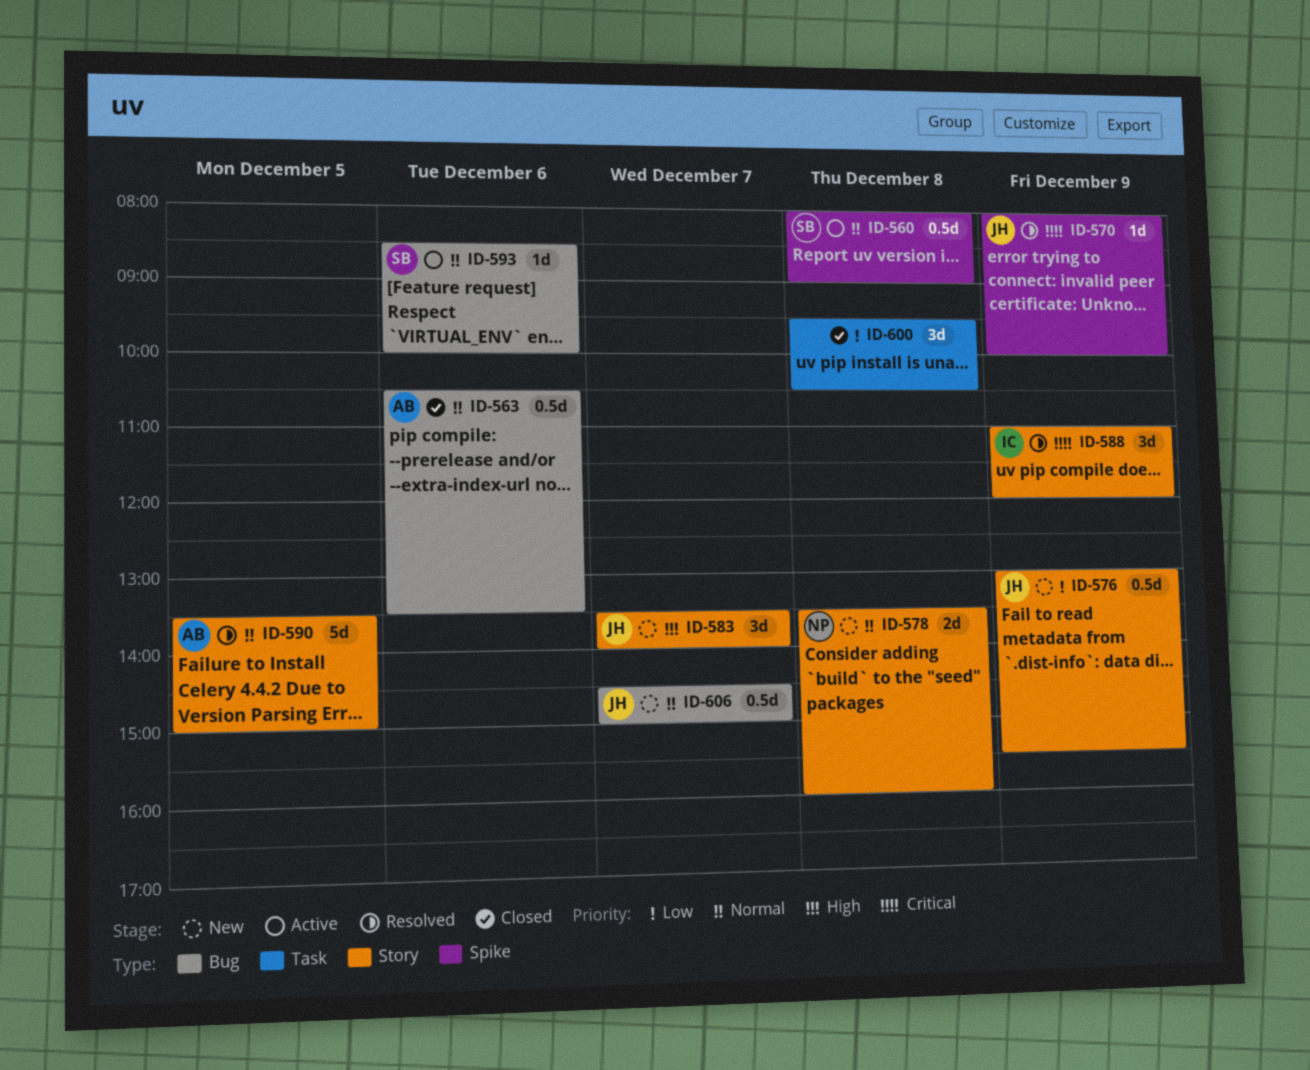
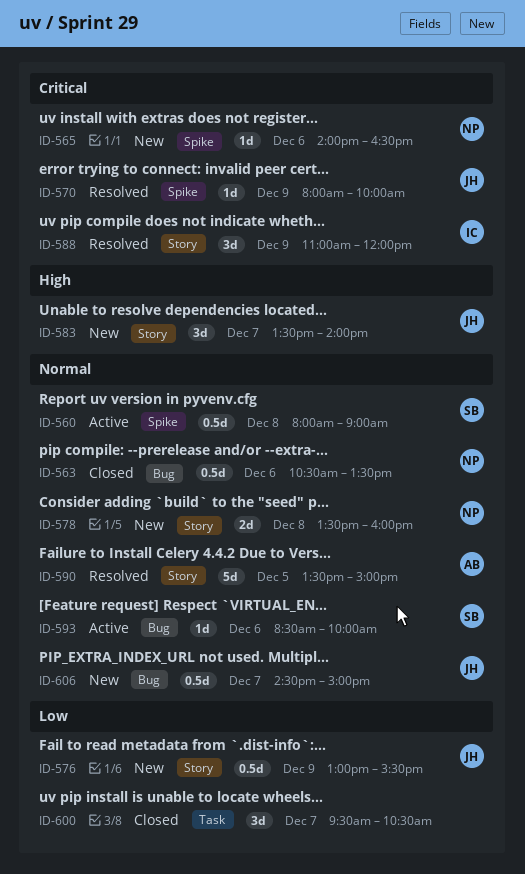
ID-563, owner: AB -> NP
ID-565: none -> present
ID-600, day: Dec 8 -> Dec 7

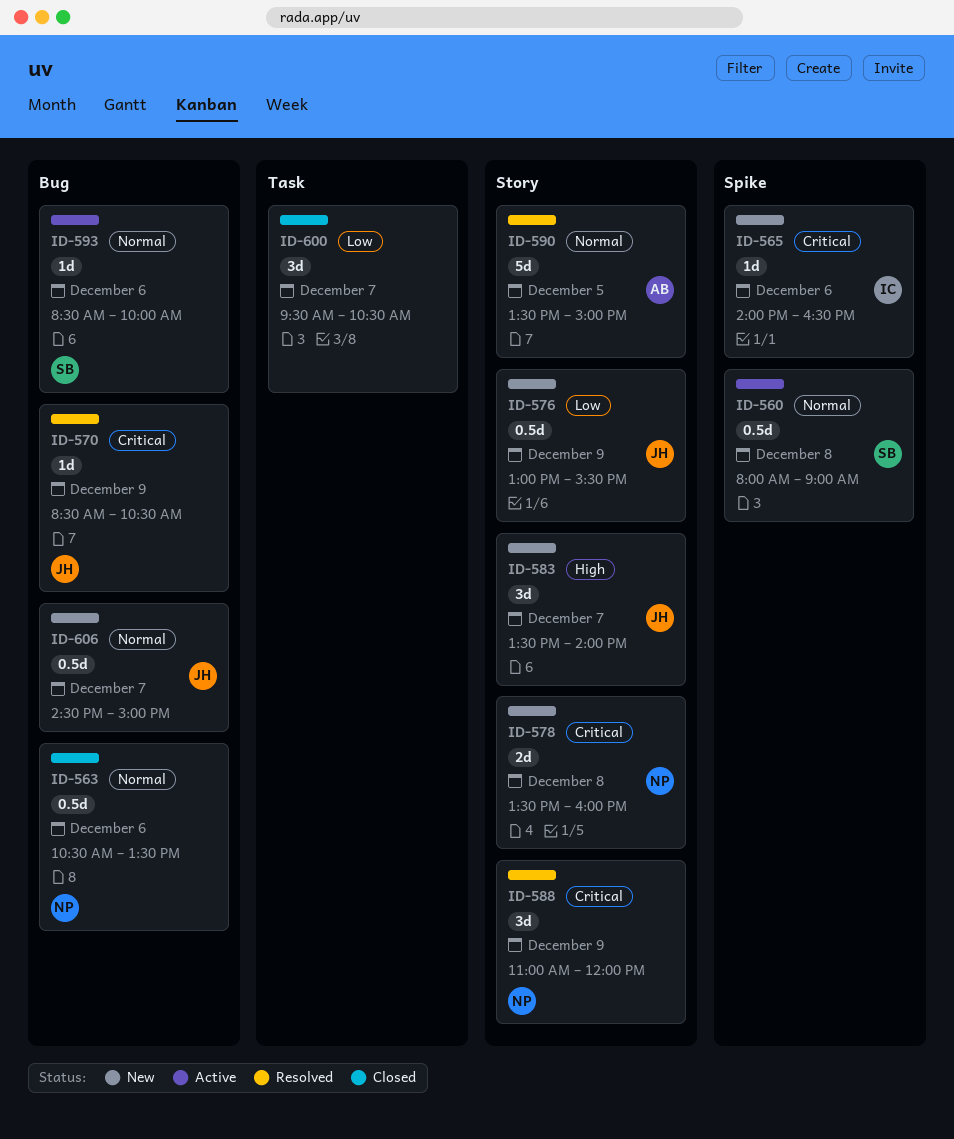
ID-565, owner: NP -> IC
ID-570, label: Spike -> Bug
ID-570, begins: 08:00 -> 08:30
ID-570, ends: 10:00 -> 10:30
ID-578, priority: Normal -> Critical
ID-588, owner: IC -> NP

